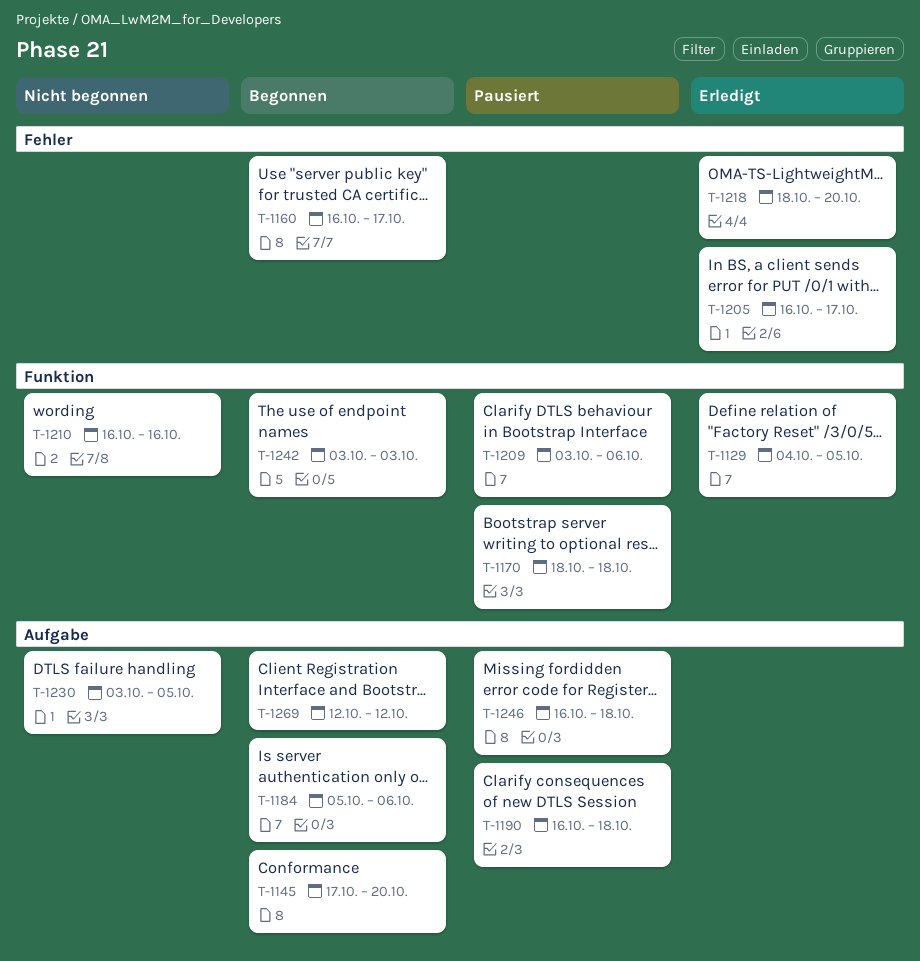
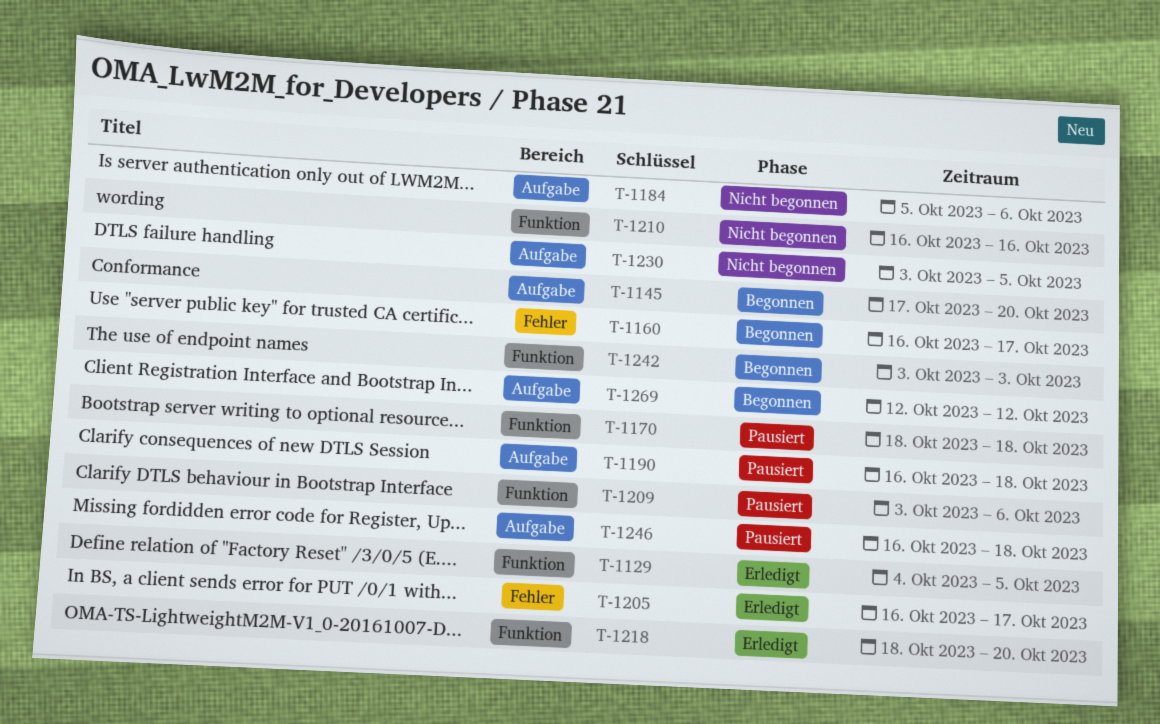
T-1184, status: Begonnen -> Nicht begonnen
T-1218, label: Fehler -> Funktion

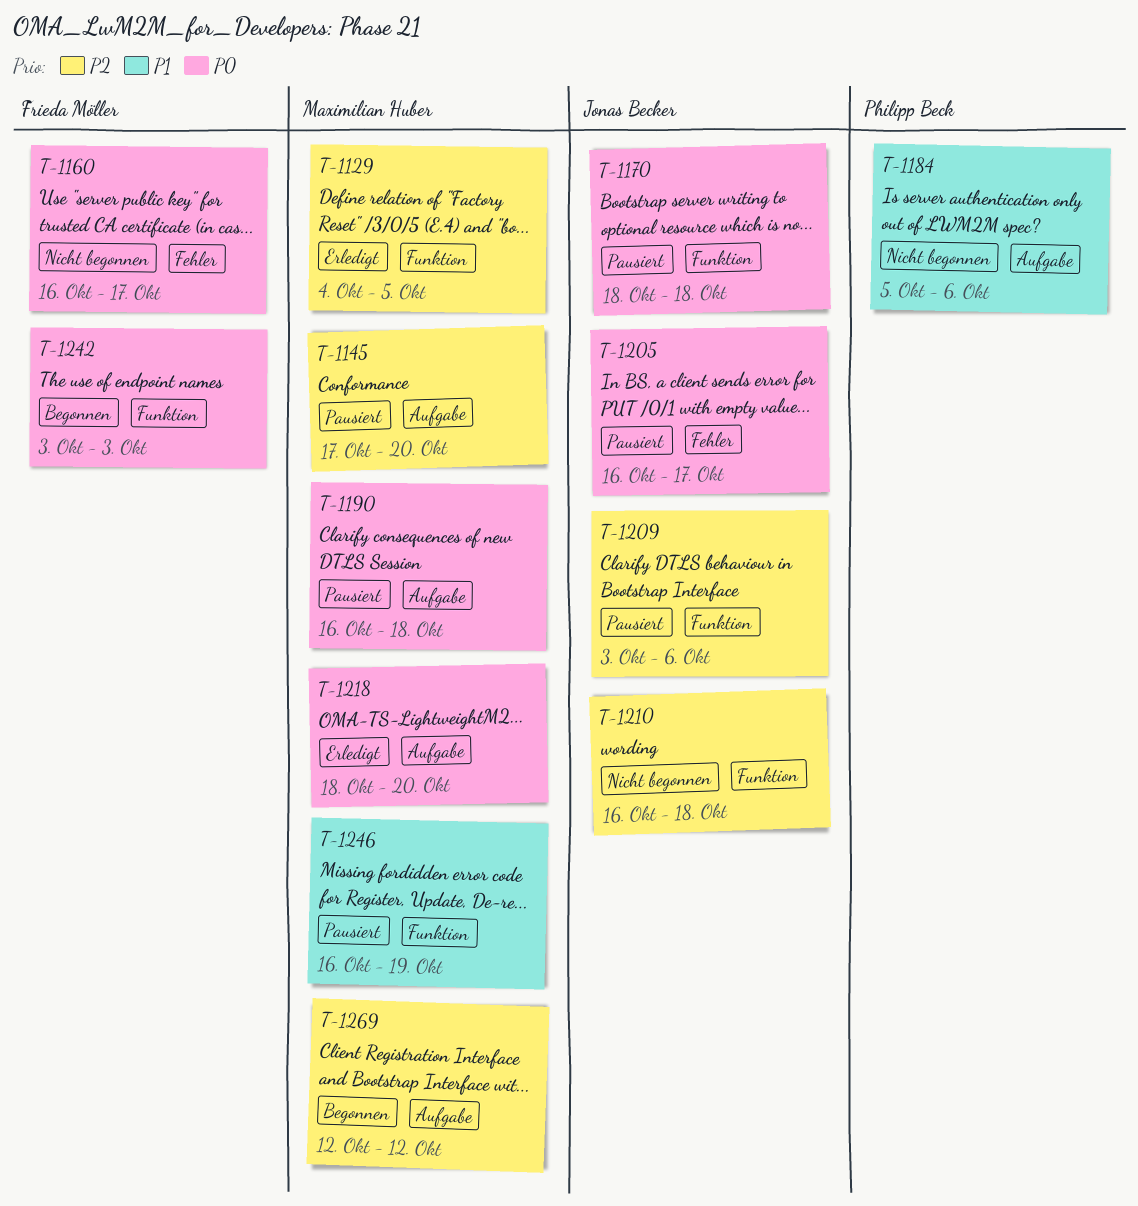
T-1145, status: Begonnen -> Pausiert
T-1160, status: Begonnen -> Nicht begonnen
T-1205, status: Erledigt -> Pausiert
T-1210, due: Oct 16 -> Oct 18
T-1218, label: Funktion -> Aufgabe
T-1230: present -> none
T-1246, label: Aufgabe -> Funktion
T-1246, due: Oct 18 -> Oct 19

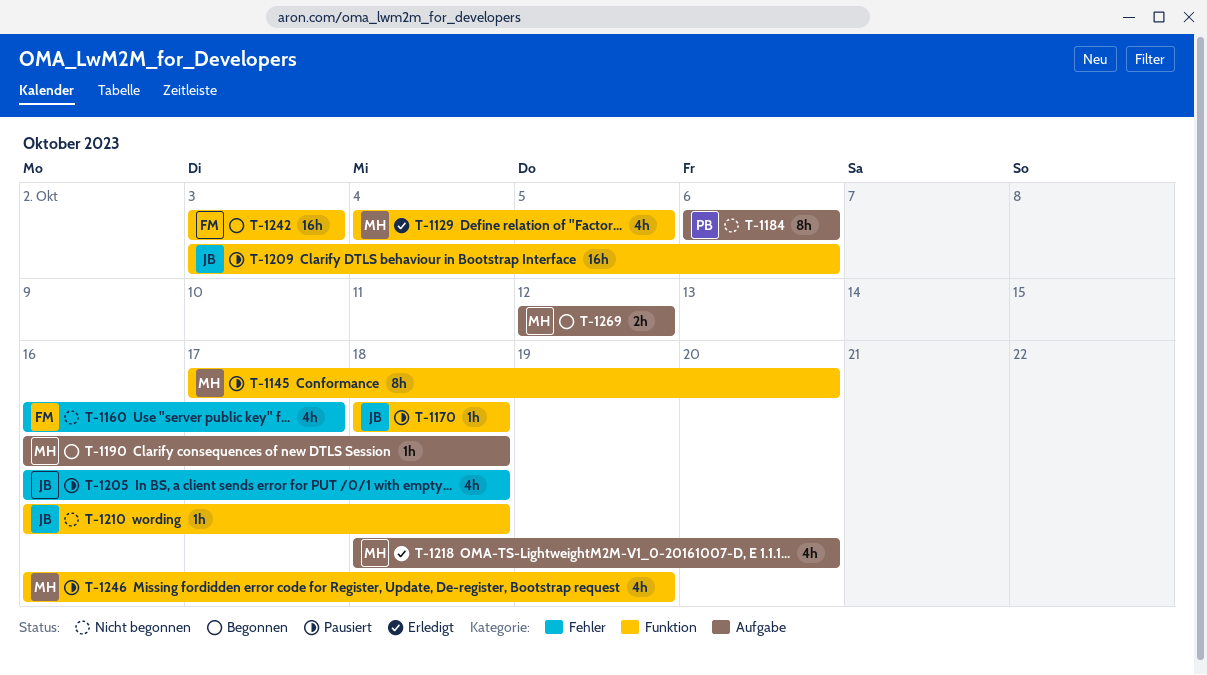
T-1145, label: Aufgabe -> Funktion
T-1184, start: Oct 5 -> Oct 6
T-1190, status: Pausiert -> Begonnen
T-1205, due: Oct 17 -> Oct 18

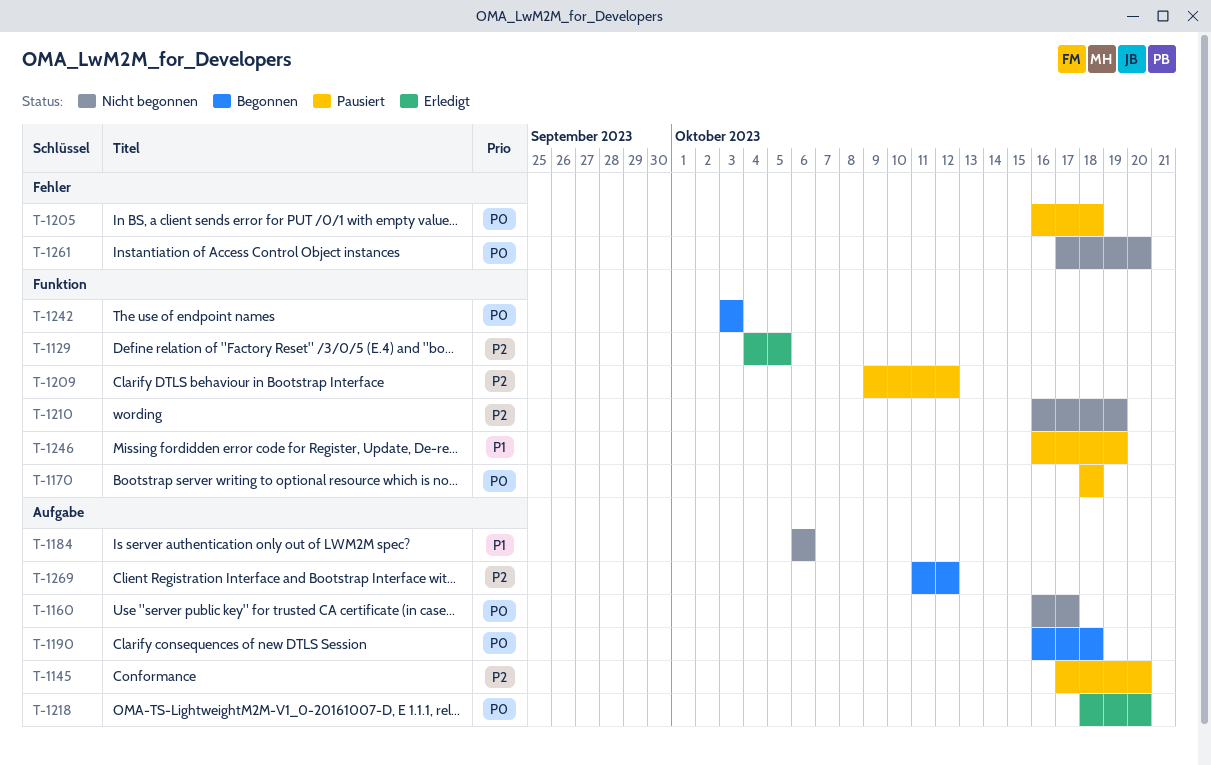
T-1145, label: Funktion -> Aufgabe
T-1160, label: Fehler -> Aufgabe
T-1209, start: Oct 3 -> Oct 9
T-1209, due: Oct 6 -> Oct 12
T-1210, due: Oct 18 -> Oct 19
T-1261: none -> present
T-1269, start: Oct 12 -> Oct 11

